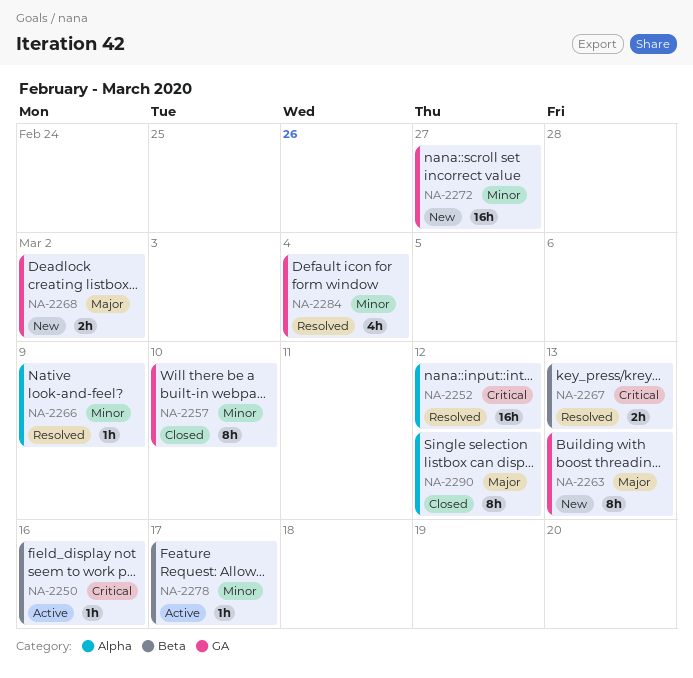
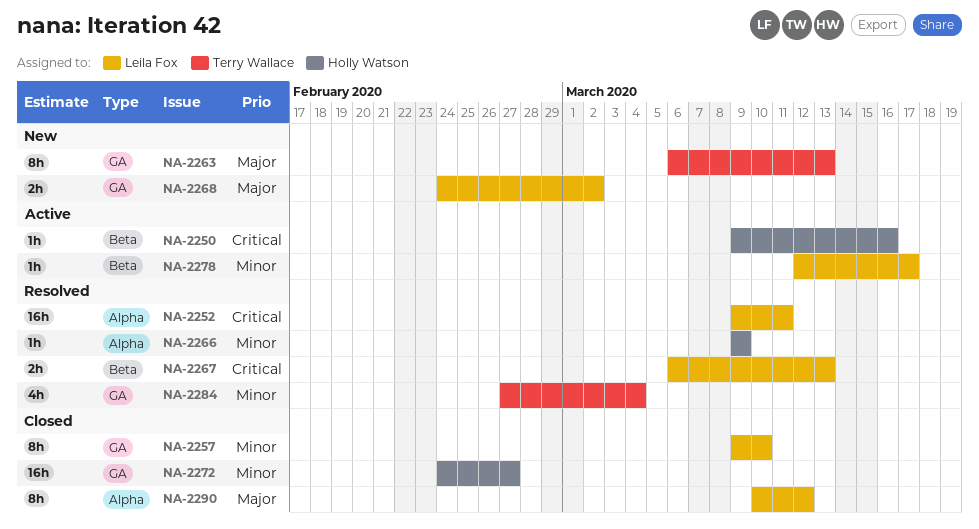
NA-2252, due: Mar 12 -> Mar 11
NA-2272, status: New -> Closed

